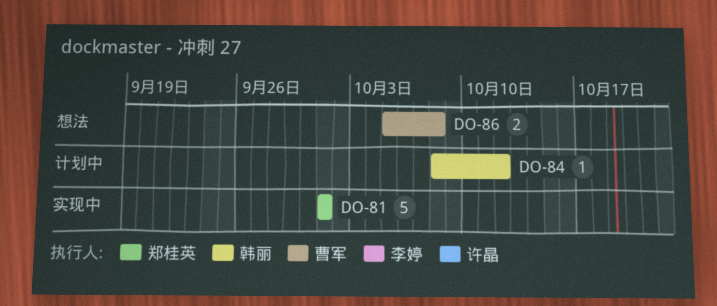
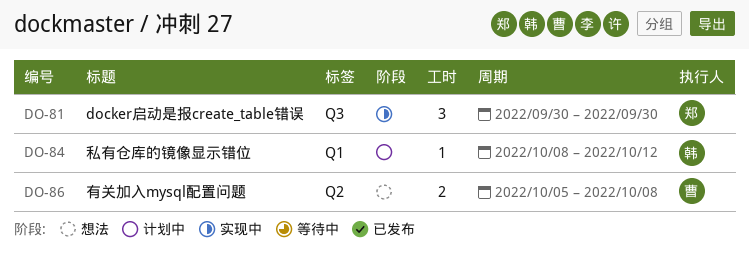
DO-81, estimate: 5 -> 3
DO-81, start: Oct 1 -> Sep 30
DO-81, due: Oct 1 -> Sep 30

